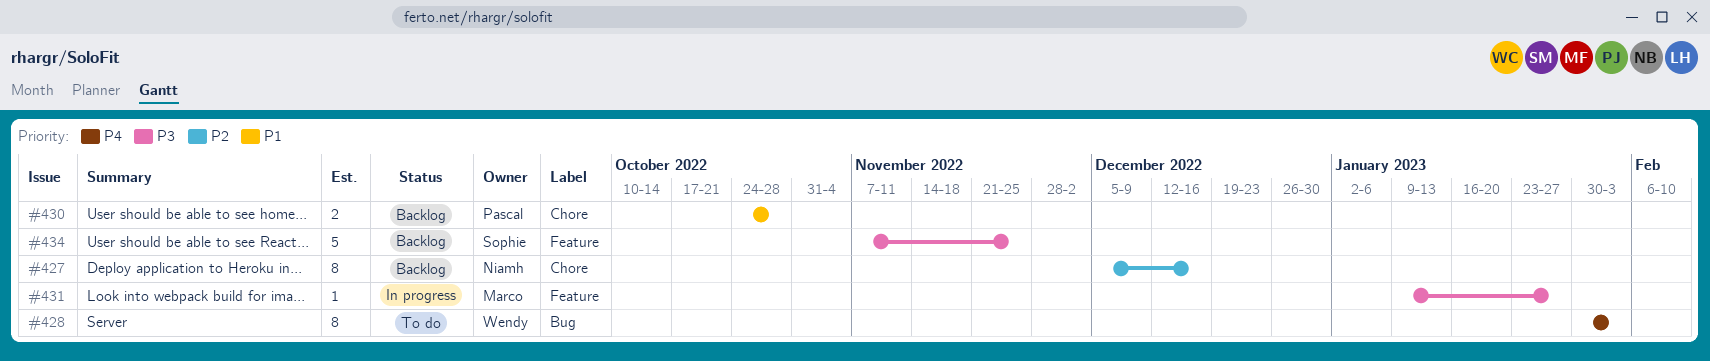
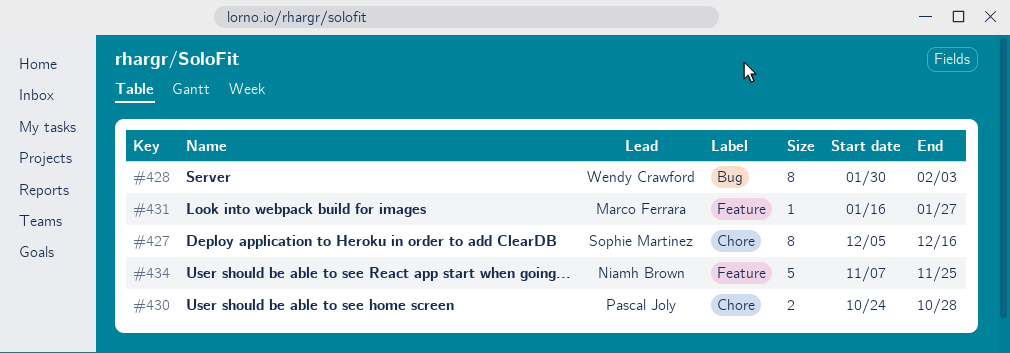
#427, owner: Niamh Brown -> Sophie Martinez
#431, start: Jan 9 -> Jan 16
#434, owner: Sophie Martinez -> Niamh Brown

